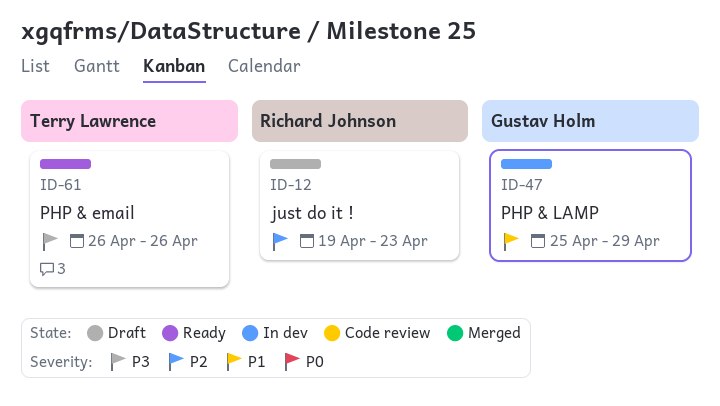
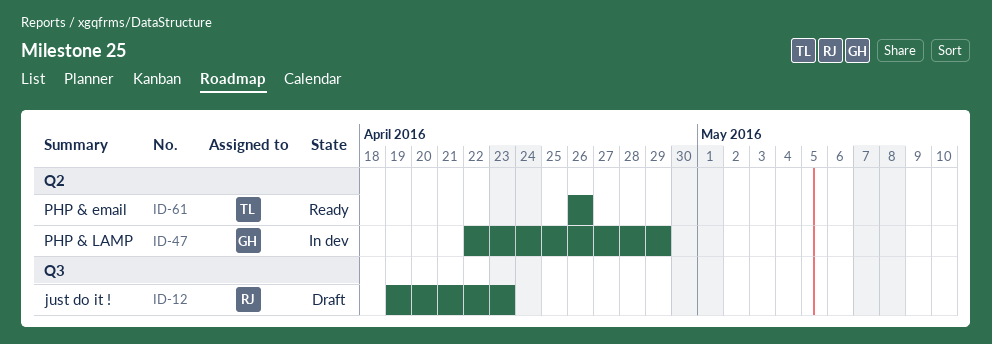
ID-47, start: Apr 25 -> Apr 22

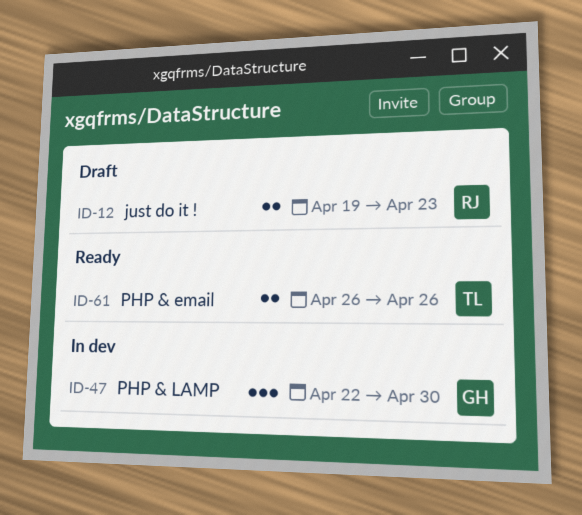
ID-47, due: Apr 29 -> Apr 30

